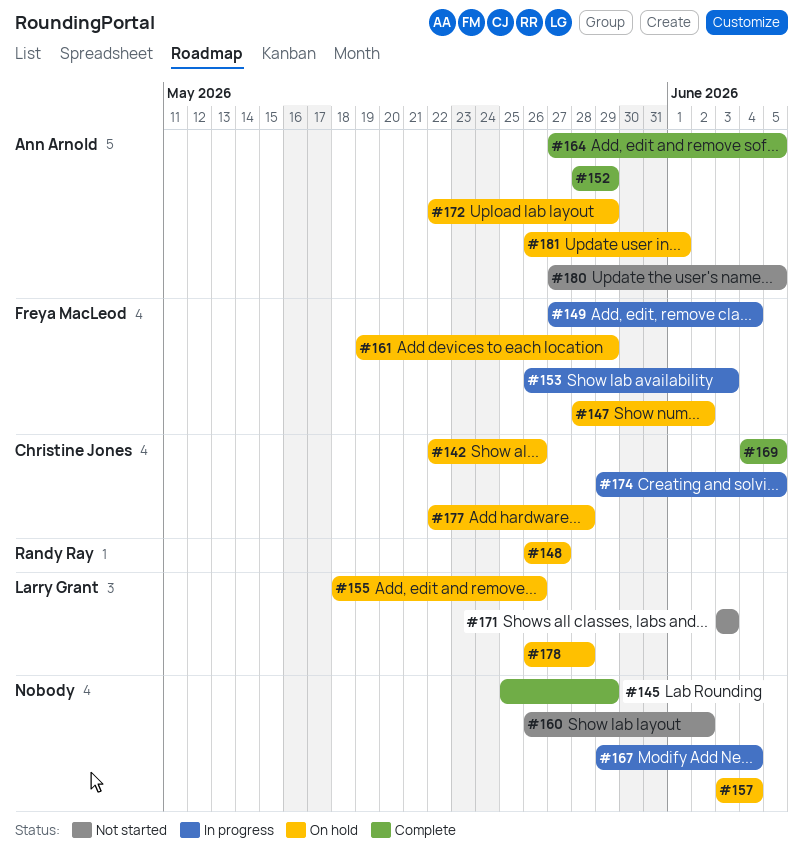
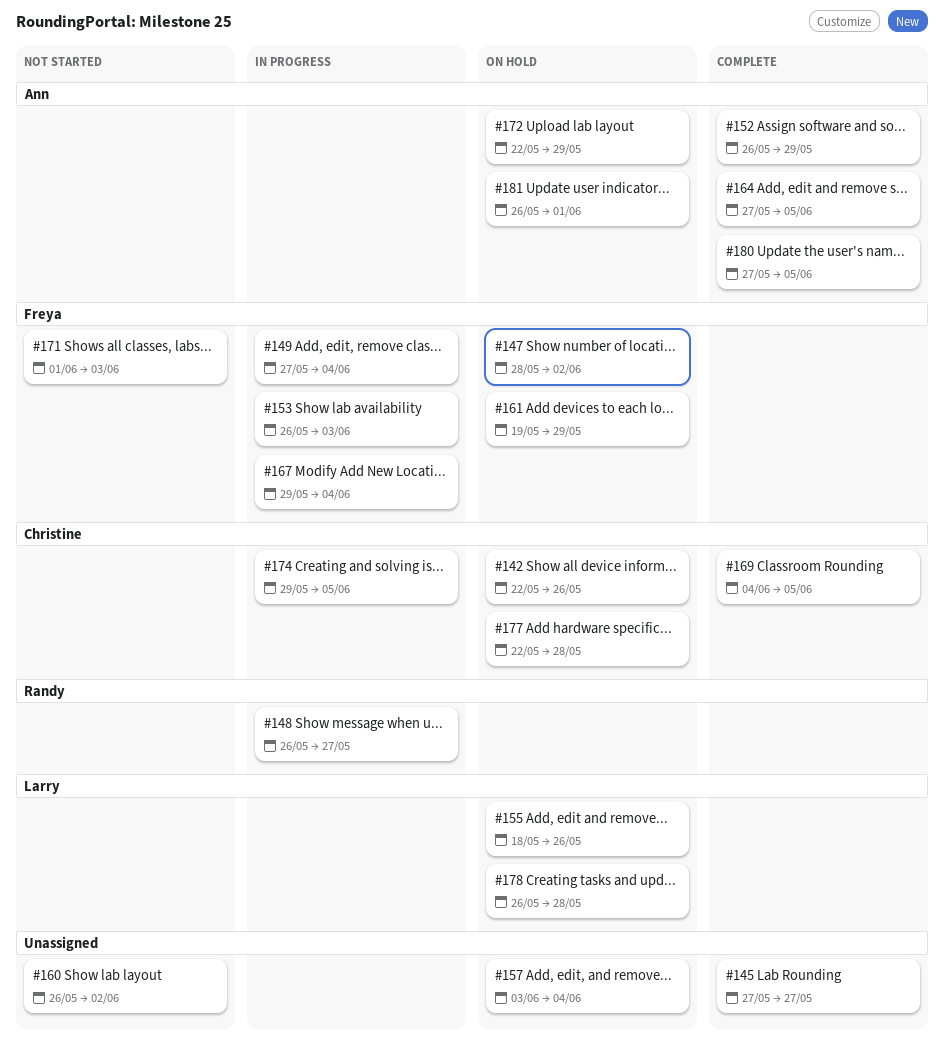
#145, start: May 25 -> May 27
#145, due: May 29 -> May 27
#148, status: On hold -> In progress
#152, start: May 28 -> May 26
#167, owner: none -> Freya MacLeod
#171, owner: Larry Grant -> Freya MacLeod
#171, start: Jun 3 -> Jun 1
#180, status: Not started -> Complete

